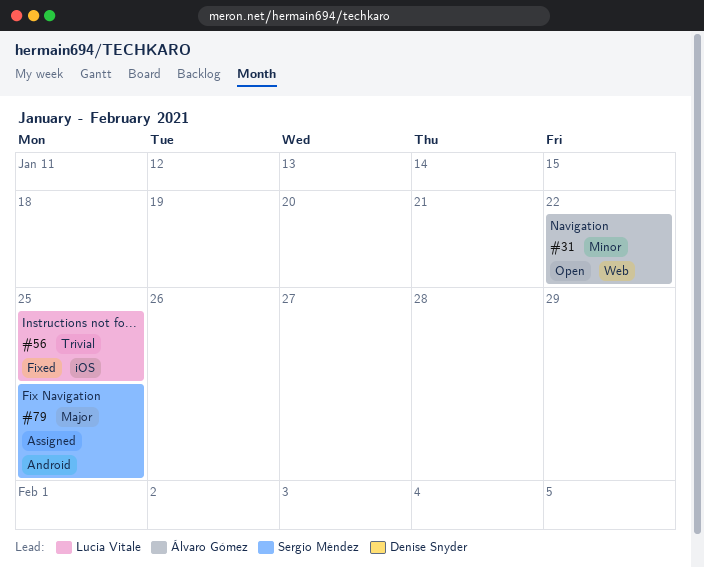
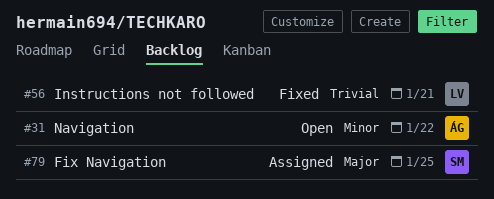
#56, due: Jan 25 -> Jan 21

